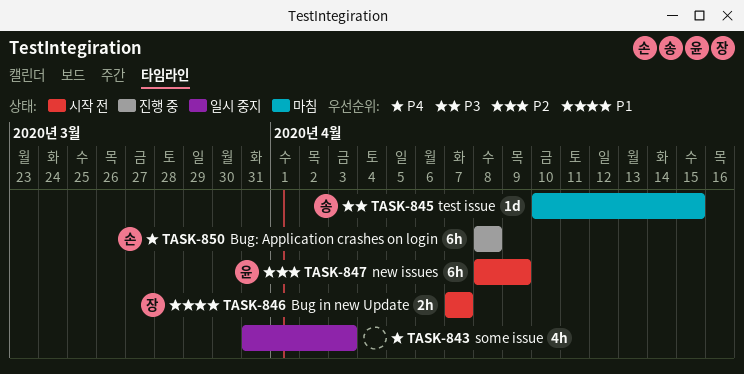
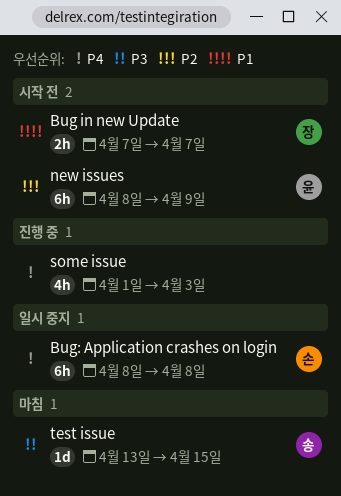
Bug: Application crashes on login, status: 진행 중 -> 일시 중지
some issue, status: 일시 중지 -> 진행 중
some issue, start: Mar 31 -> Apr 1
test issue, start: Apr 10 -> Apr 13

